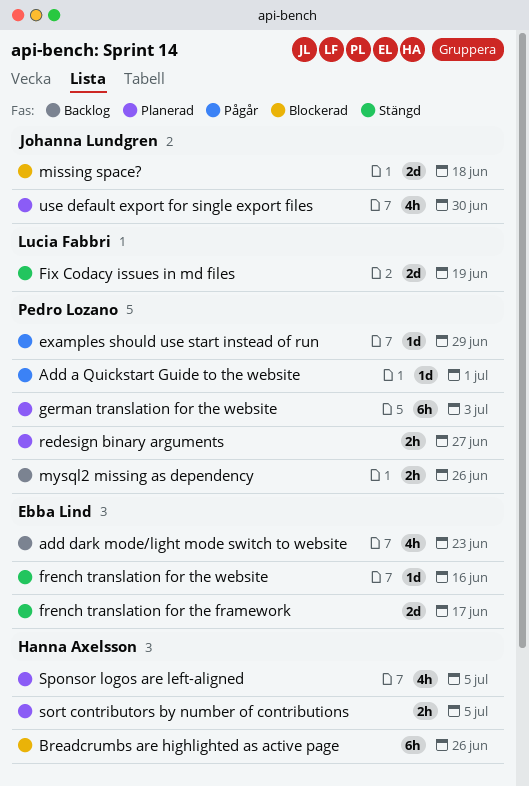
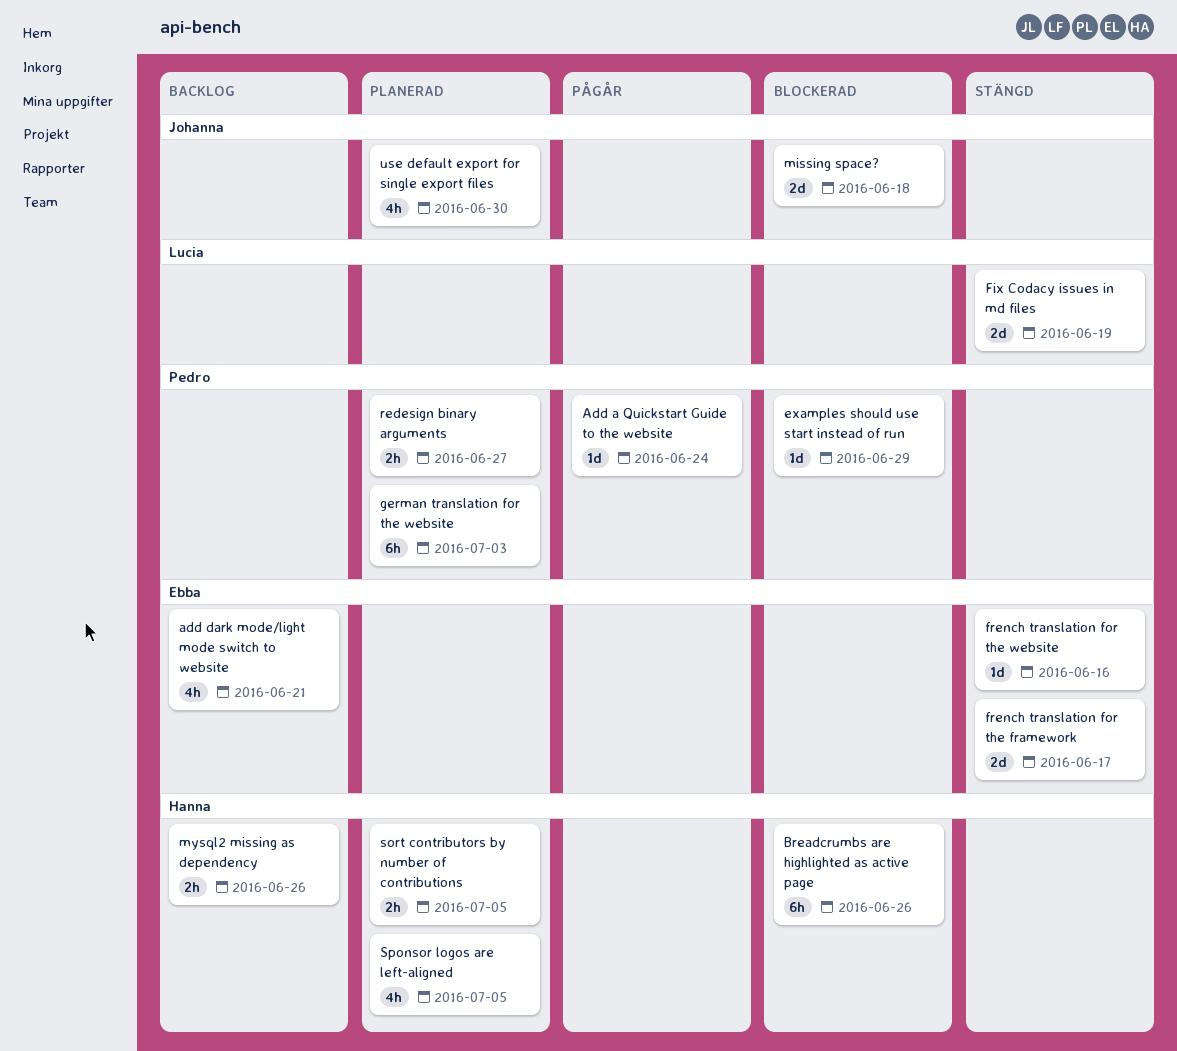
Add a Quickstart Guide to the website, due: Jul 1 -> Jun 24
add dark mode/light mode switch to website, due: Jun 23 -> Jun 21
examples should use start instead of run, status: Pågår -> Blockerad
mysql2 missing as dependency, owner: Pedro Lozano -> Hanna Axelsson

